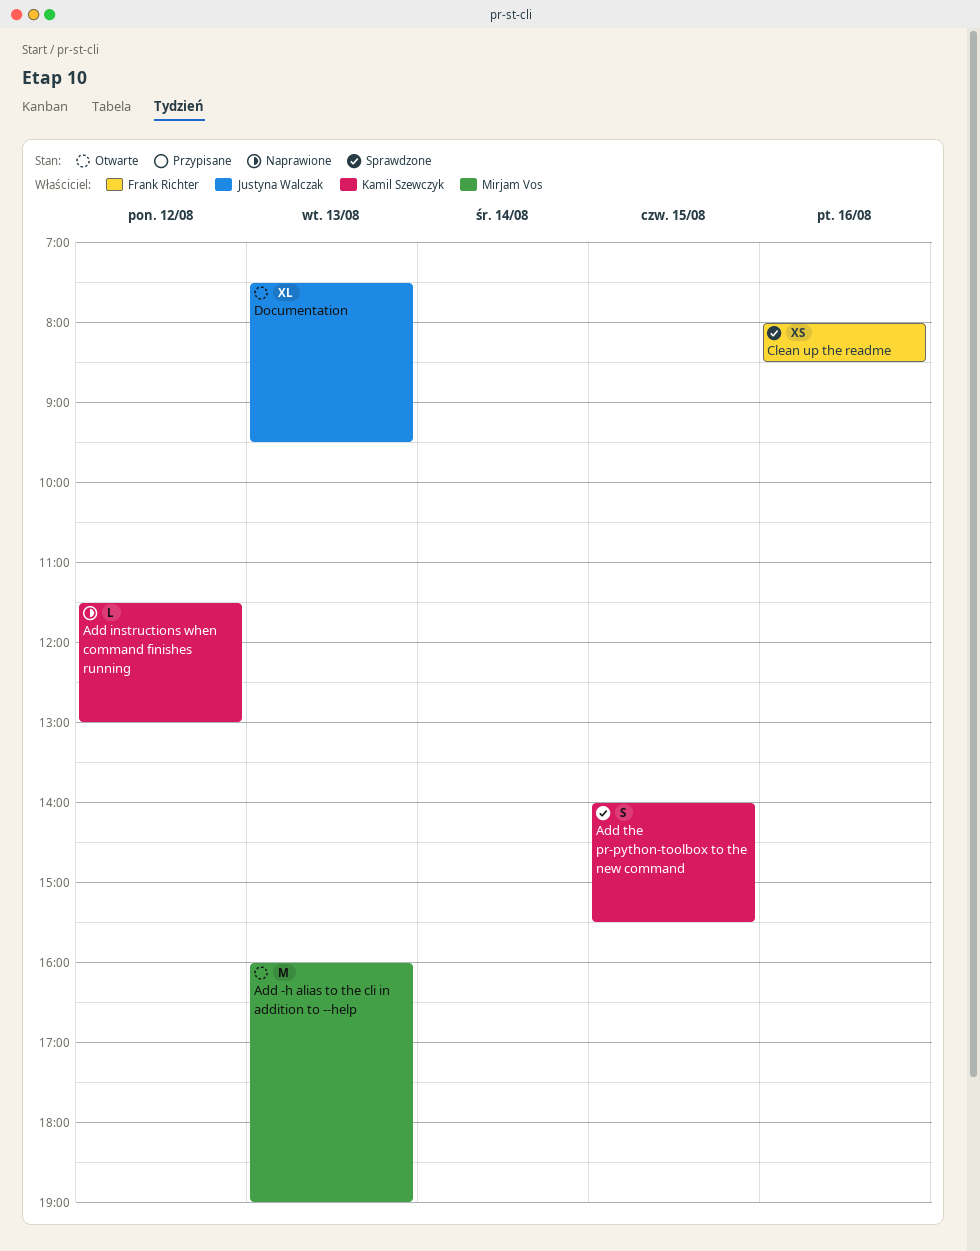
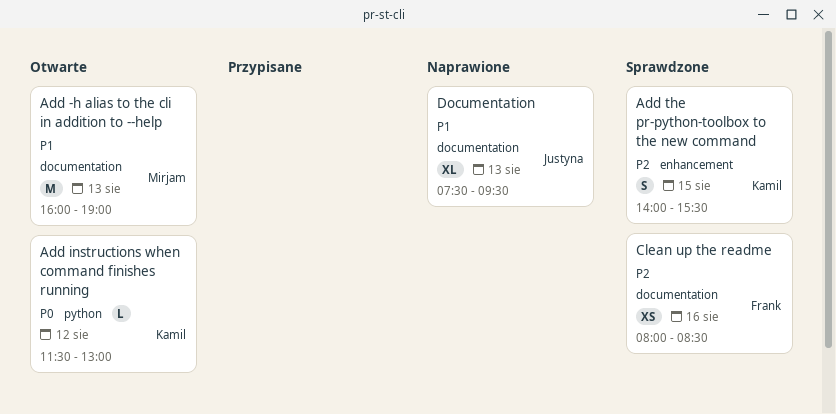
Add instructions when command finishes running, status: Naprawione -> Otwarte
Documentation, status: Otwarte -> Naprawione

